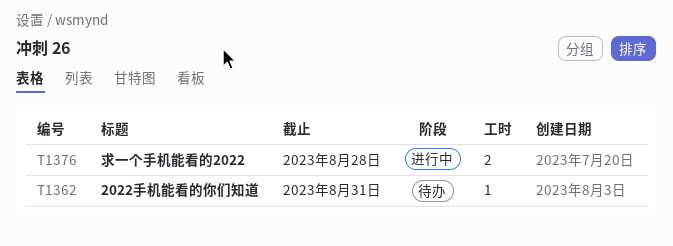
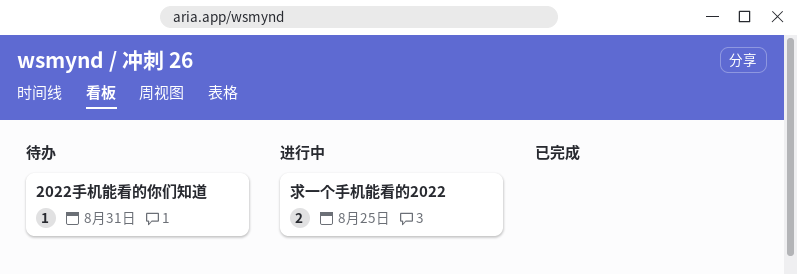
求一个手机能看的2022, due: Aug 28 -> Aug 25

